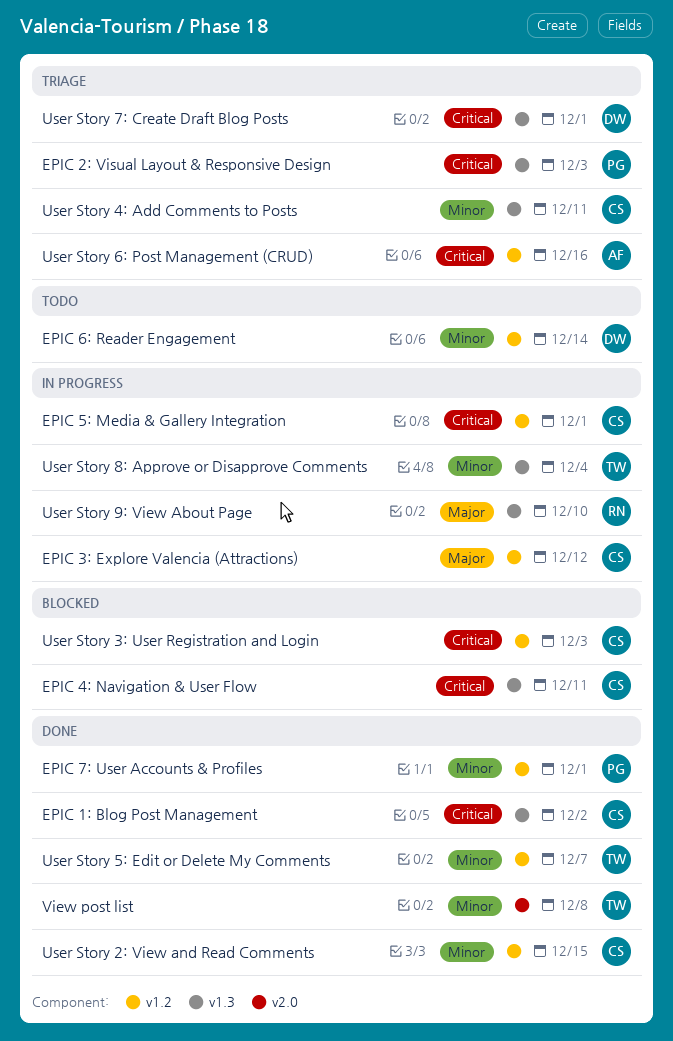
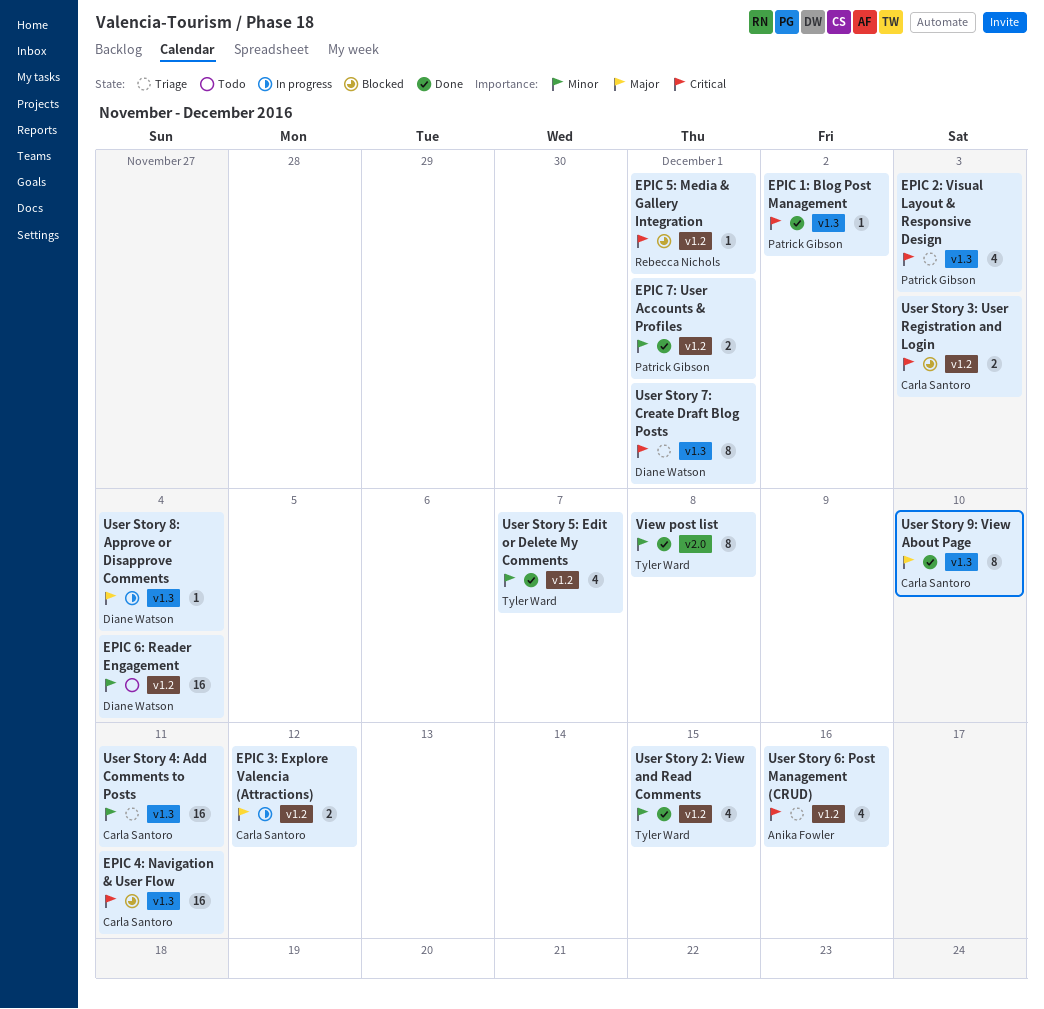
EPIC 1: Blog Post Management, owner: Carla Santoro -> Patrick Gibson
EPIC 5: Media & Gallery Integration, status: In progress -> Blocked
EPIC 5: Media & Gallery Integration, owner: Carla Santoro -> Rebecca Nichols
EPIC 6: Reader Engagement, due: Dec 14 -> Dec 4
User Story 2: View and Read Comments, owner: Carla Santoro -> Tyler Ward
User Story 8: Approve or Disapprove Comments, owner: Tyler Ward -> Diane Watson
User Story 8: Approve or Disapprove Comments, priority: Minor -> Major
User Story 9: View About Page, status: In progress -> Done
User Story 9: View About Page, owner: Rebecca Nichols -> Carla Santoro

